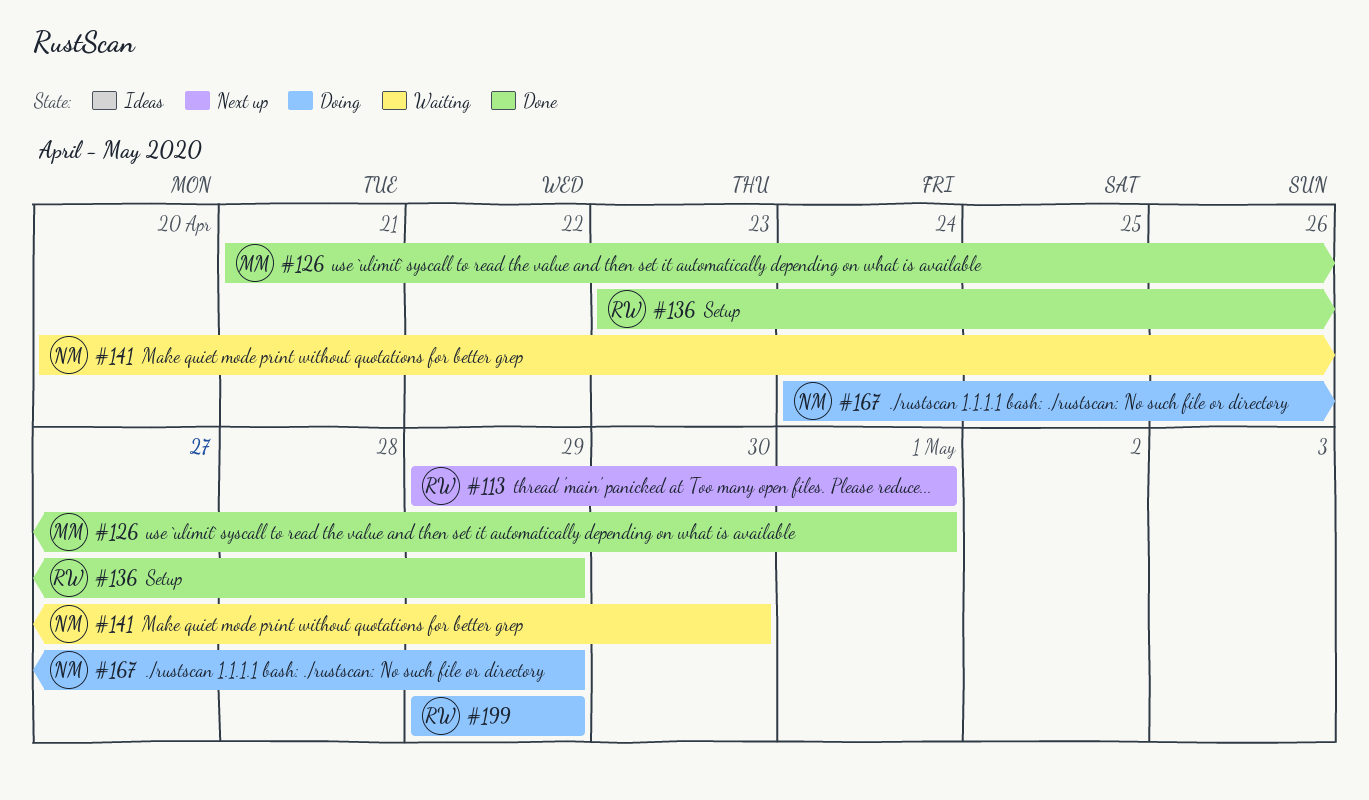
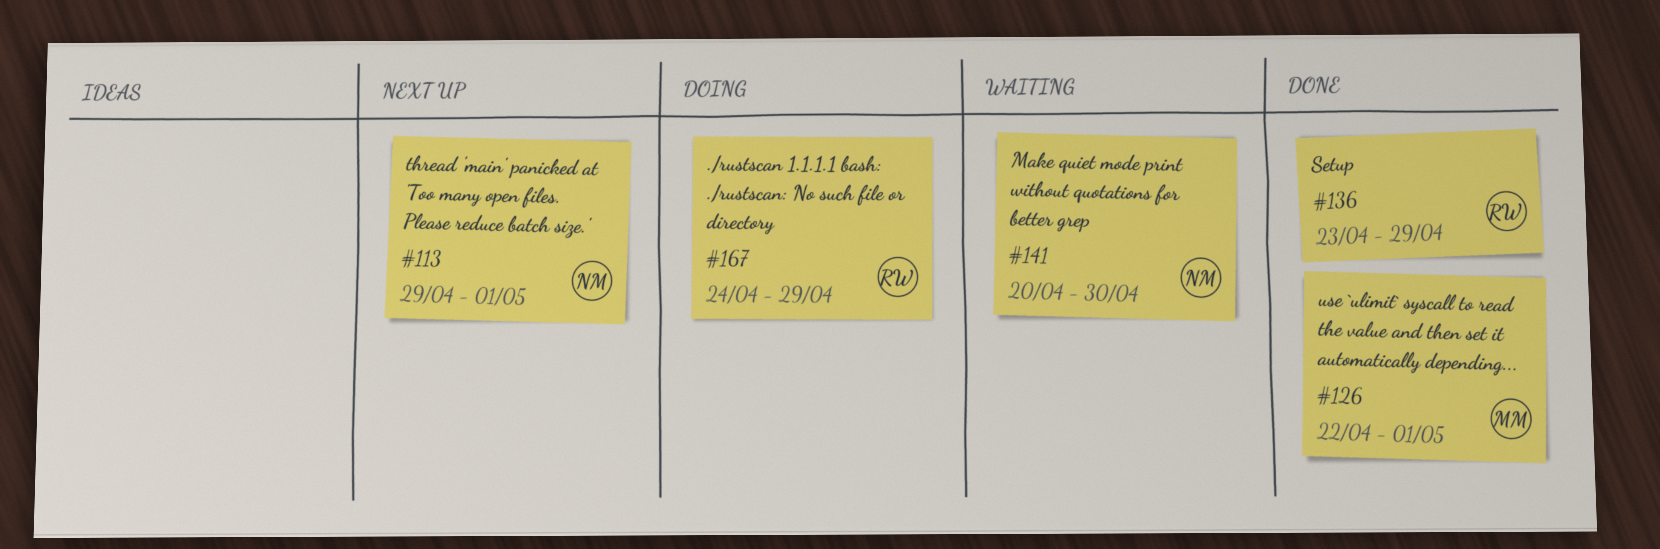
#113, owner: RW -> NM
#126, start: Apr 21 -> Apr 22
#167, owner: NM -> RW
#199: present -> none

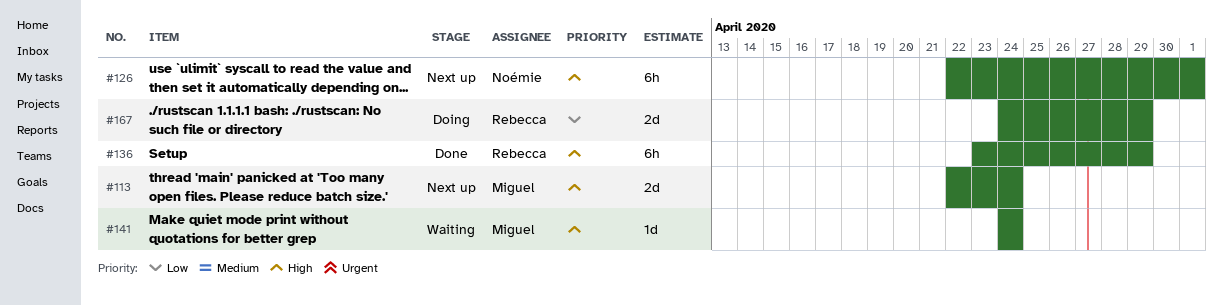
#113, owner: Noémie -> Miguel
#113, start: Apr 29 -> Apr 22
#113, due: May 1 -> Apr 24
#126, status: Done -> Next up
#126, owner: Miguel -> Noémie
#141, owner: Noémie -> Miguel
#141, start: Apr 20 -> Apr 24
#141, due: Apr 30 -> Apr 24

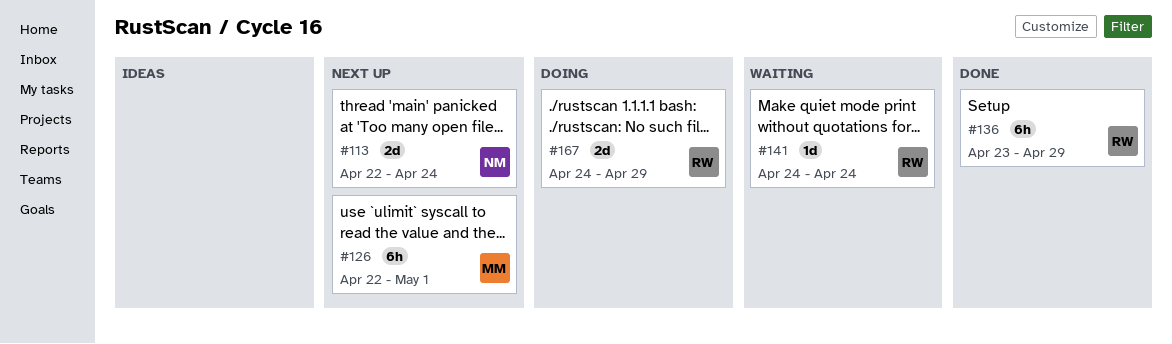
#113, owner: Miguel -> Noémie
#126, owner: Noémie -> Miguel
#141, owner: Miguel -> Rebecca

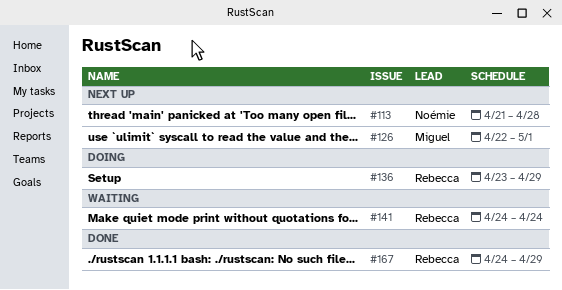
#113, start: Apr 22 -> Apr 21
#113, due: Apr 24 -> Apr 28
#136, status: Done -> Doing
#167, status: Doing -> Done

